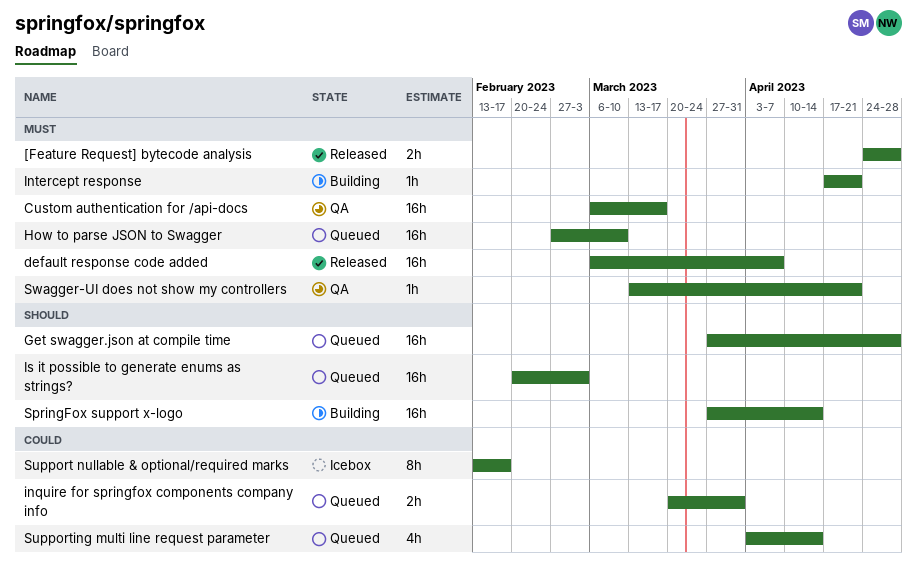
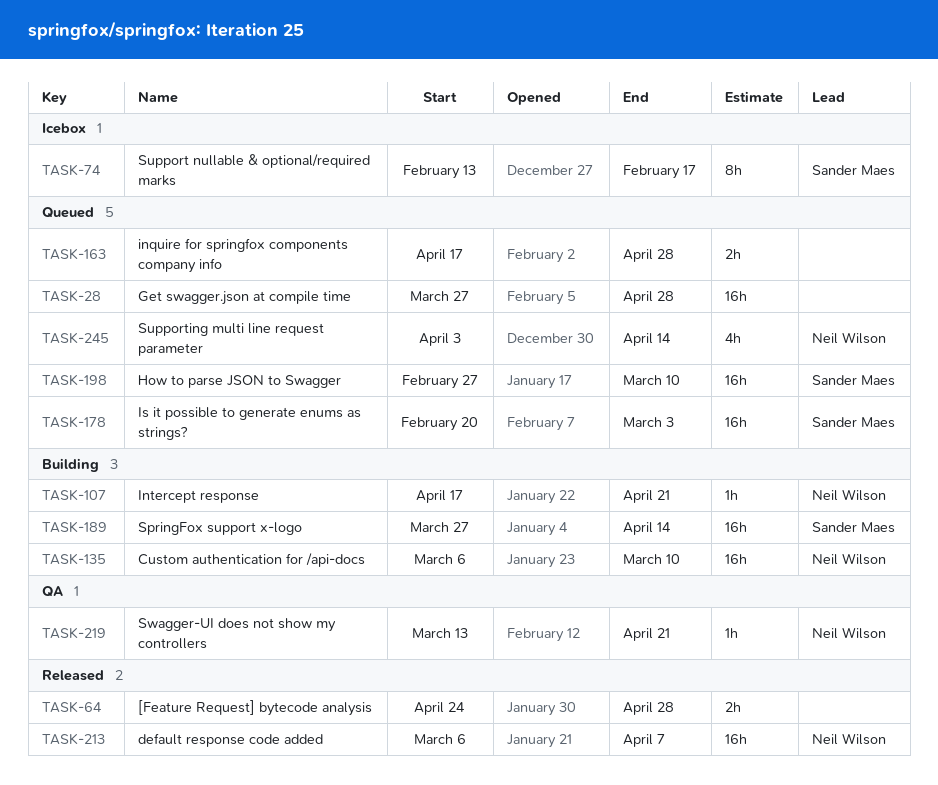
Custom authentication for /api-docs, status: QA -> Building
Custom authentication for /api-docs, due: Mar 17 -> Mar 10
inquire for springfox components company info, start: Mar 20 -> Apr 17
inquire for springfox components company info, due: Mar 31 -> Apr 28

